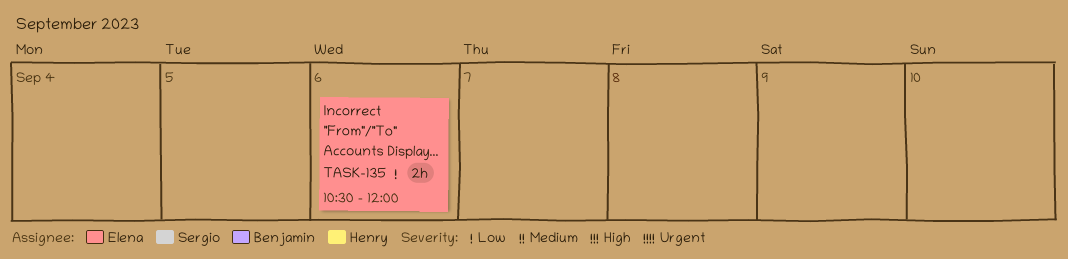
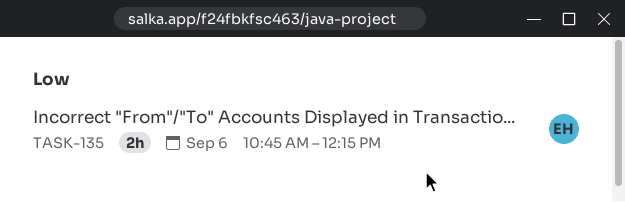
TASK-135, begins: 10:30 -> 10:45
TASK-135, ends: 12:00 -> 12:15

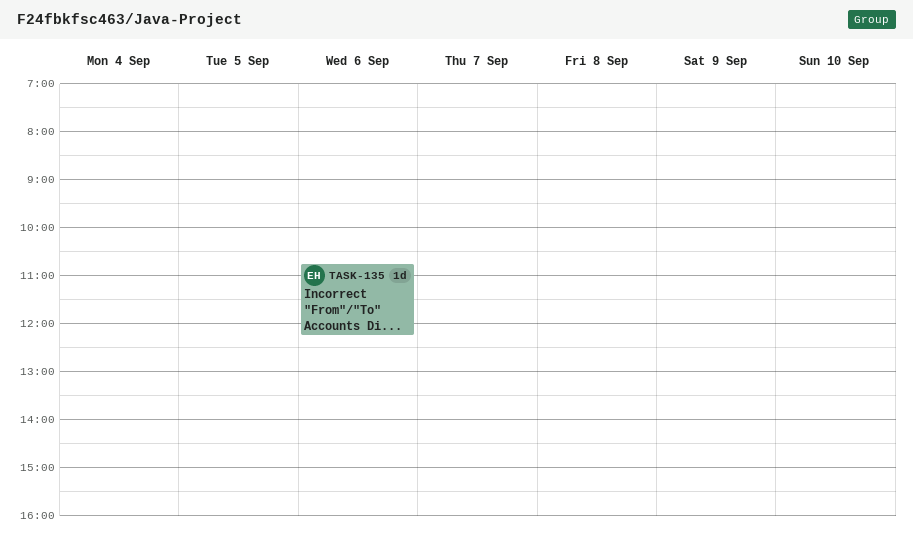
TASK-135, estimate: 2h -> 1d

